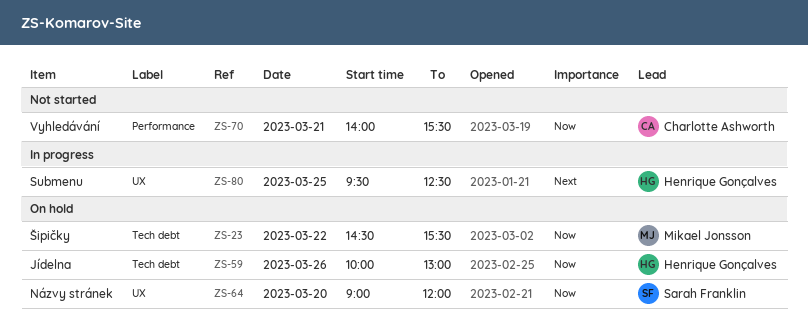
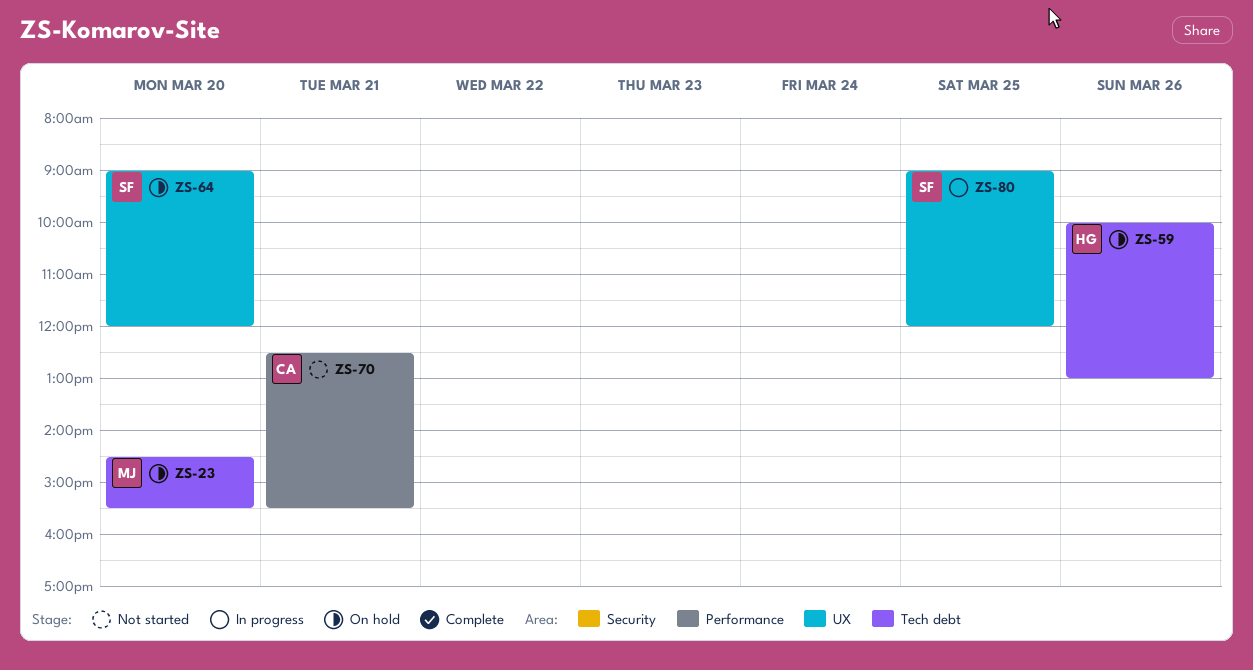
ZS-23, day: Mar 22 -> Mar 20
ZS-70, begins: 14:00 -> 12:30
ZS-80, owner: Henrique Gonçalves -> Sarah Franklin
ZS-80, begins: 09:30 -> 09:00
ZS-80, ends: 12:30 -> 12:00

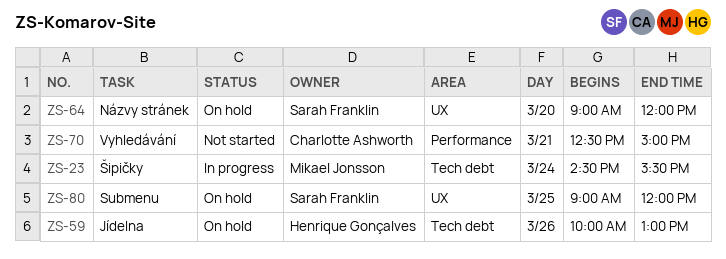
ZS-23, status: On hold -> In progress
ZS-23, day: Mar 20 -> Mar 24
ZS-70, ends: 15:30 -> 15:00
ZS-80, status: In progress -> On hold

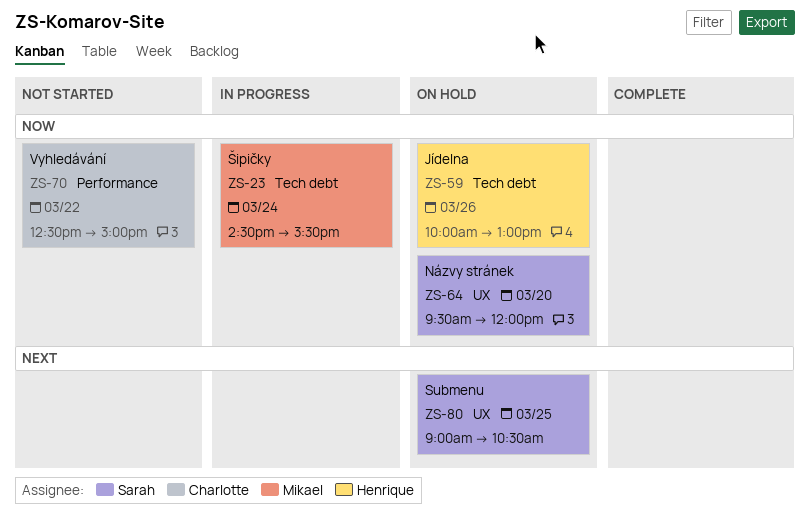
ZS-64, begins: 09:00 -> 09:30
ZS-70, day: Mar 21 -> Mar 22
ZS-80, ends: 12:00 -> 10:30

